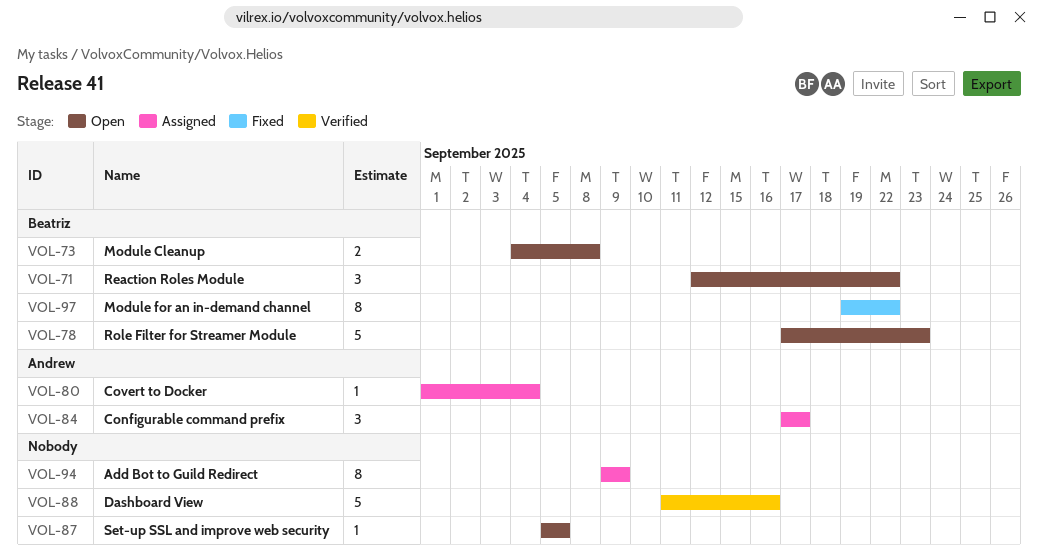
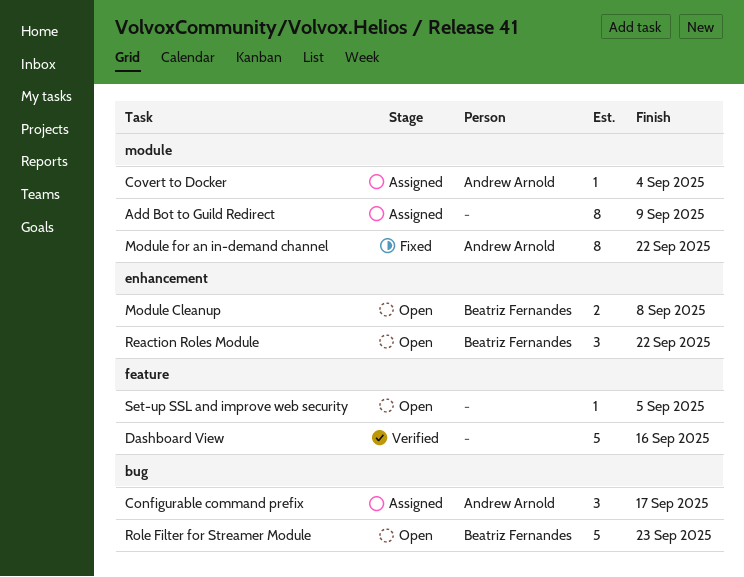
Module for an in-demand channel, owner: Beatriz Fernandes -> Andrew Arnold

